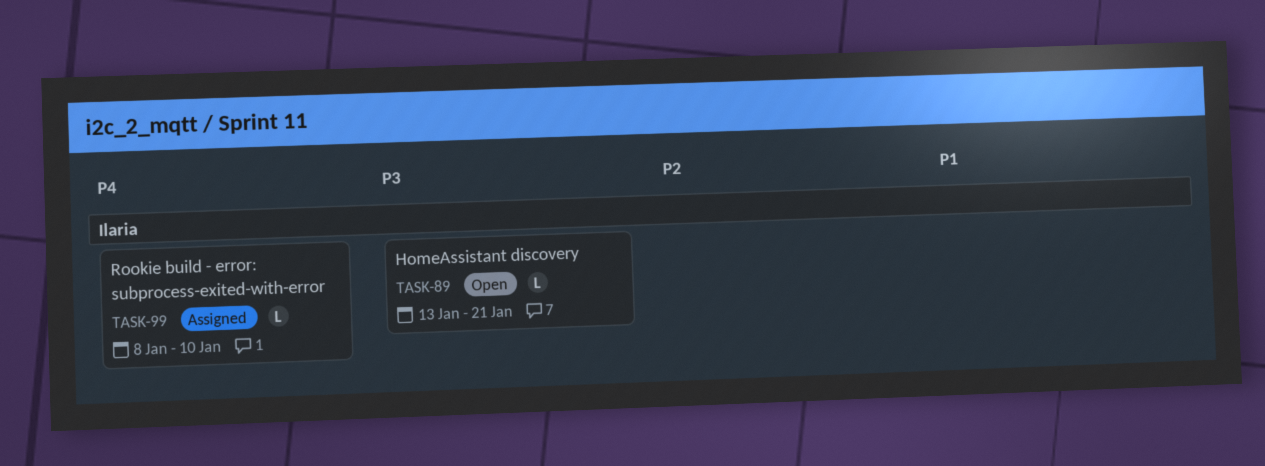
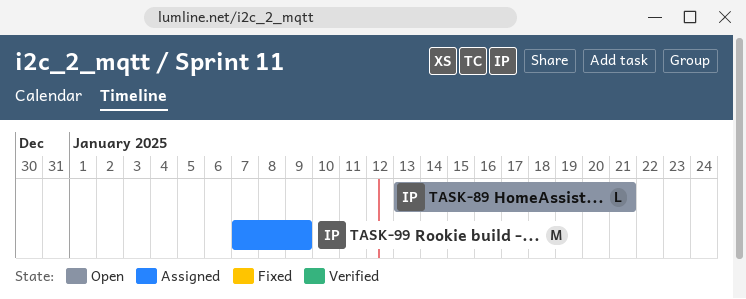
TASK-99, estimate: L -> M
TASK-99, start: Jan 8 -> Jan 7
TASK-99, due: Jan 10 -> Jan 9

